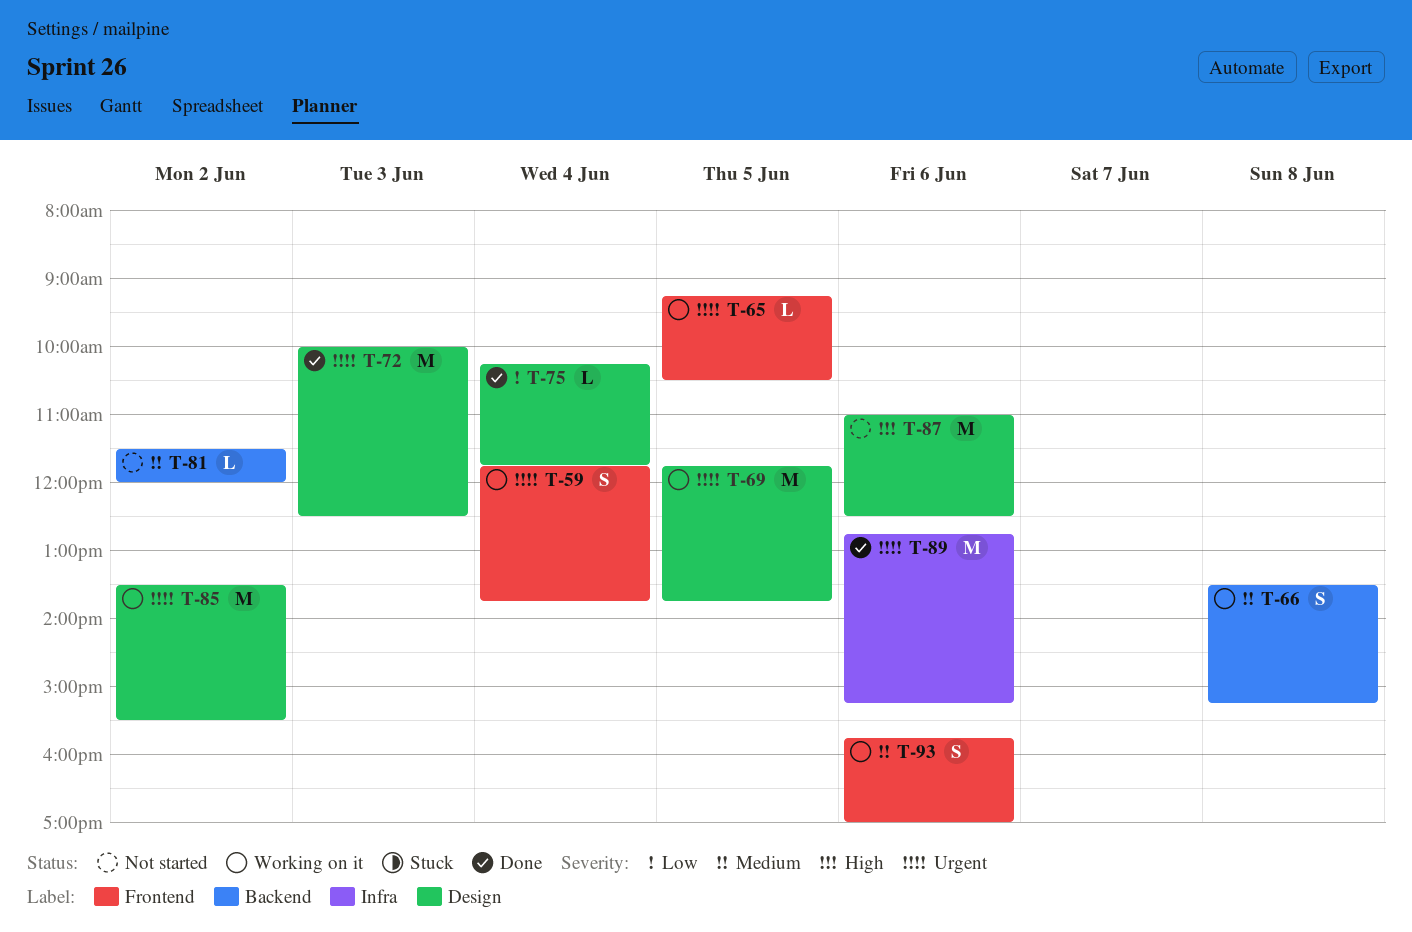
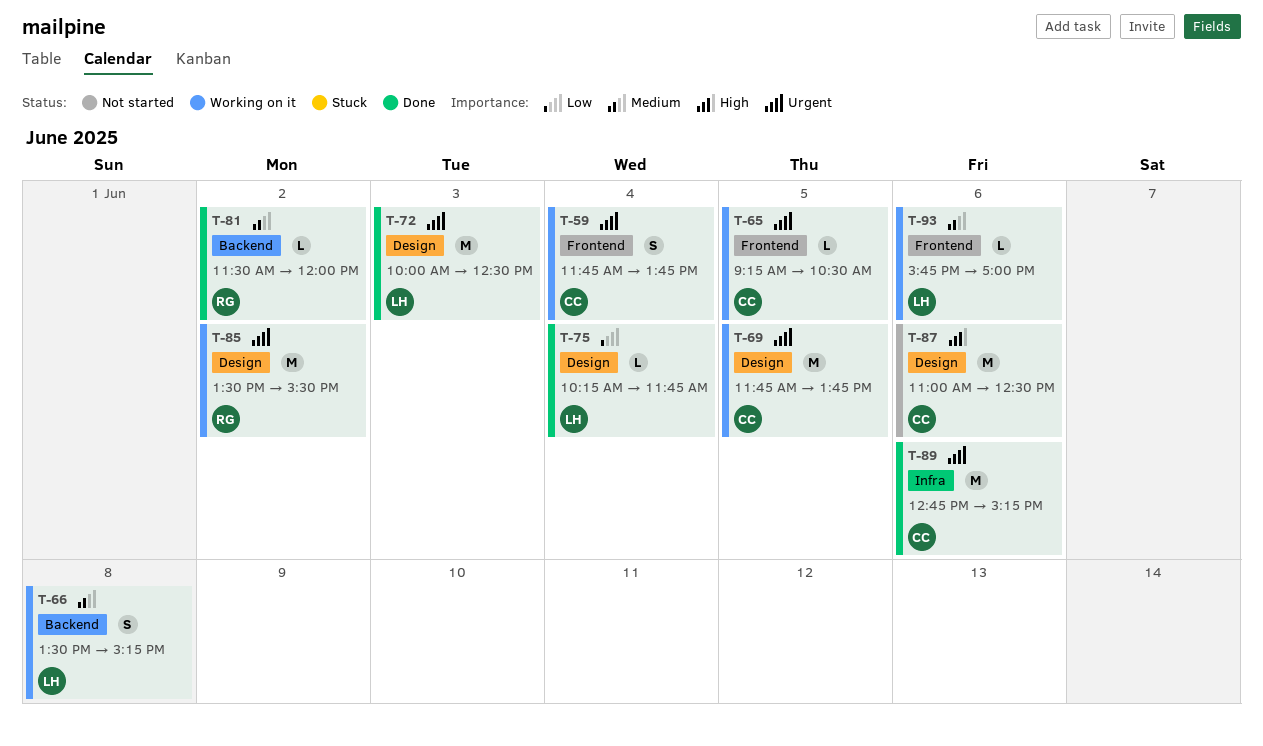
T-81, status: Not started -> Done
T-93, estimate: S -> L

